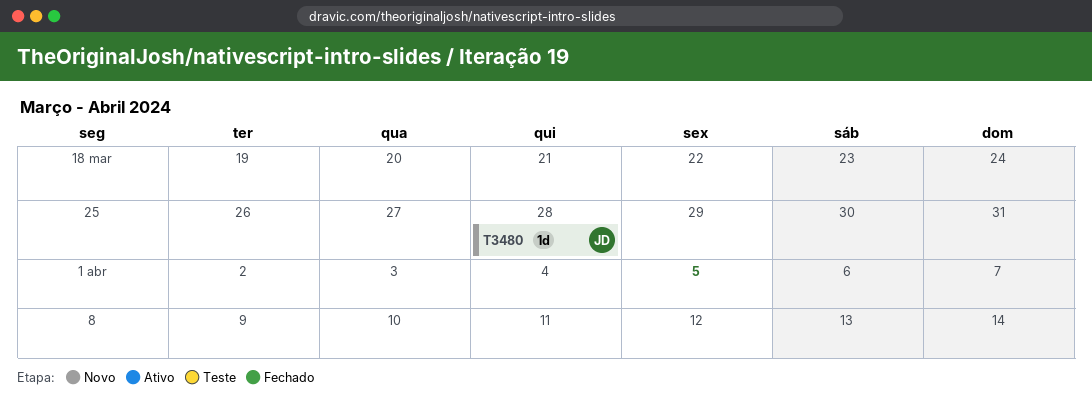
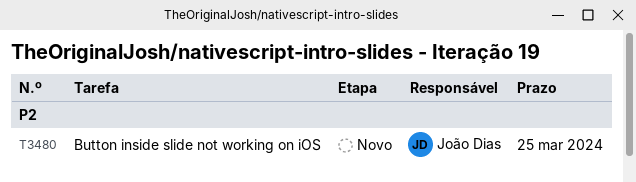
T3480, due: Mar 28 -> Mar 25

